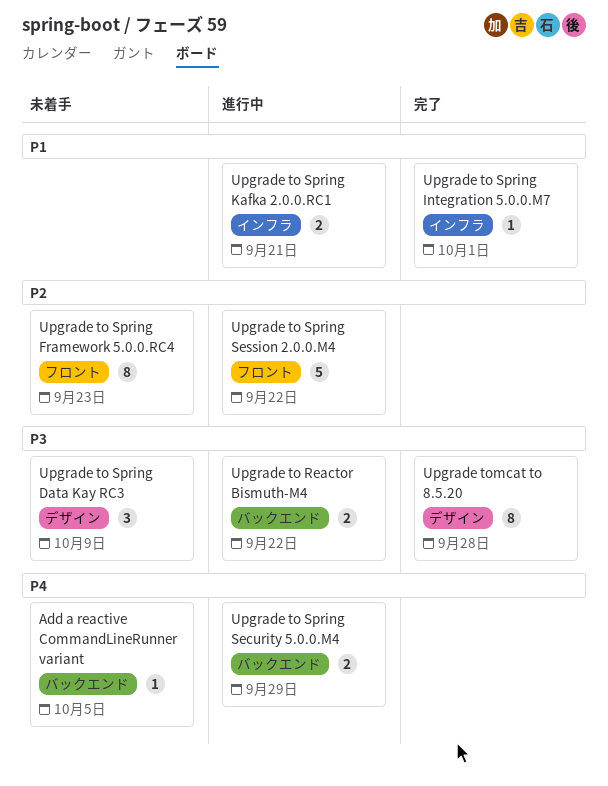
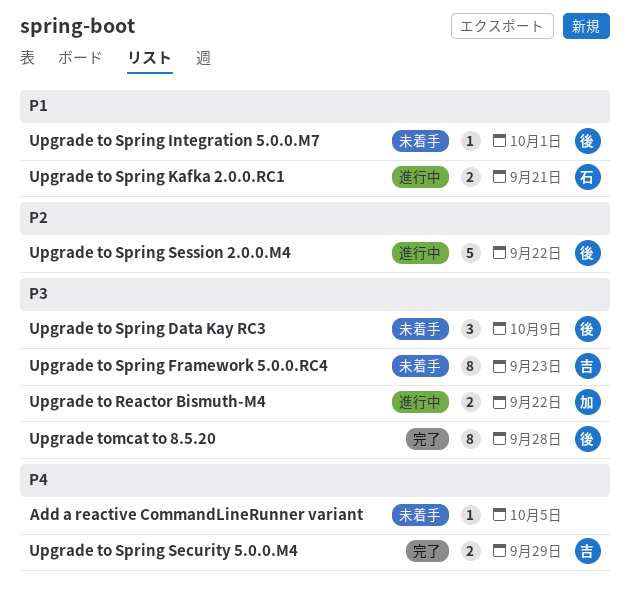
Upgrade to Spring Framework 5.0.0.RC4, priority: P2 -> P3
Upgrade to Spring Integration 5.0.0.M7, status: 完了 -> 未着手
Upgrade to Spring Security 5.0.0.M4, status: 進行中 -> 完了

